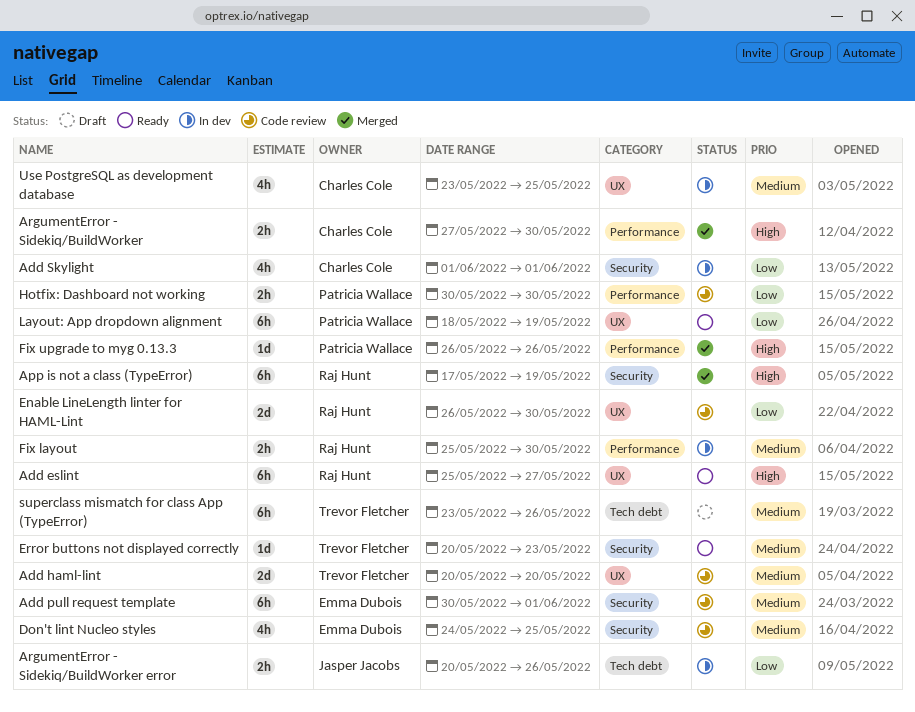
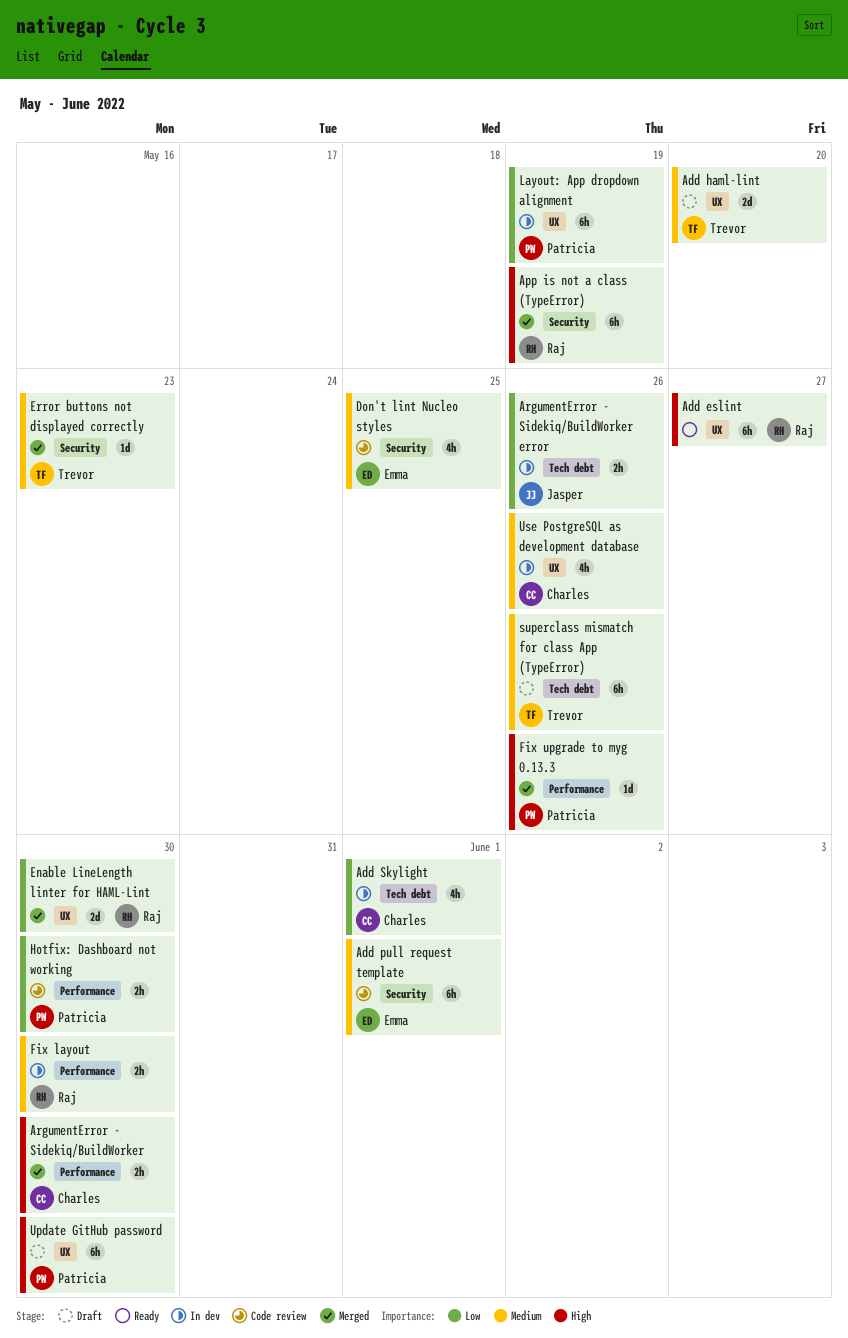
Add haml-lint, status: Code review -> Draft
Add Skylight, label: Security -> Tech debt
Enable LineLength linter for HAML-Lint, status: Code review -> Merged
Error buttons not displayed correctly, status: Ready -> Merged
Layout: App dropdown alignment, status: Ready -> In dev
Update GitHub password: none -> present
Use PostgreSQL as development database, due: May 25 -> May 26

